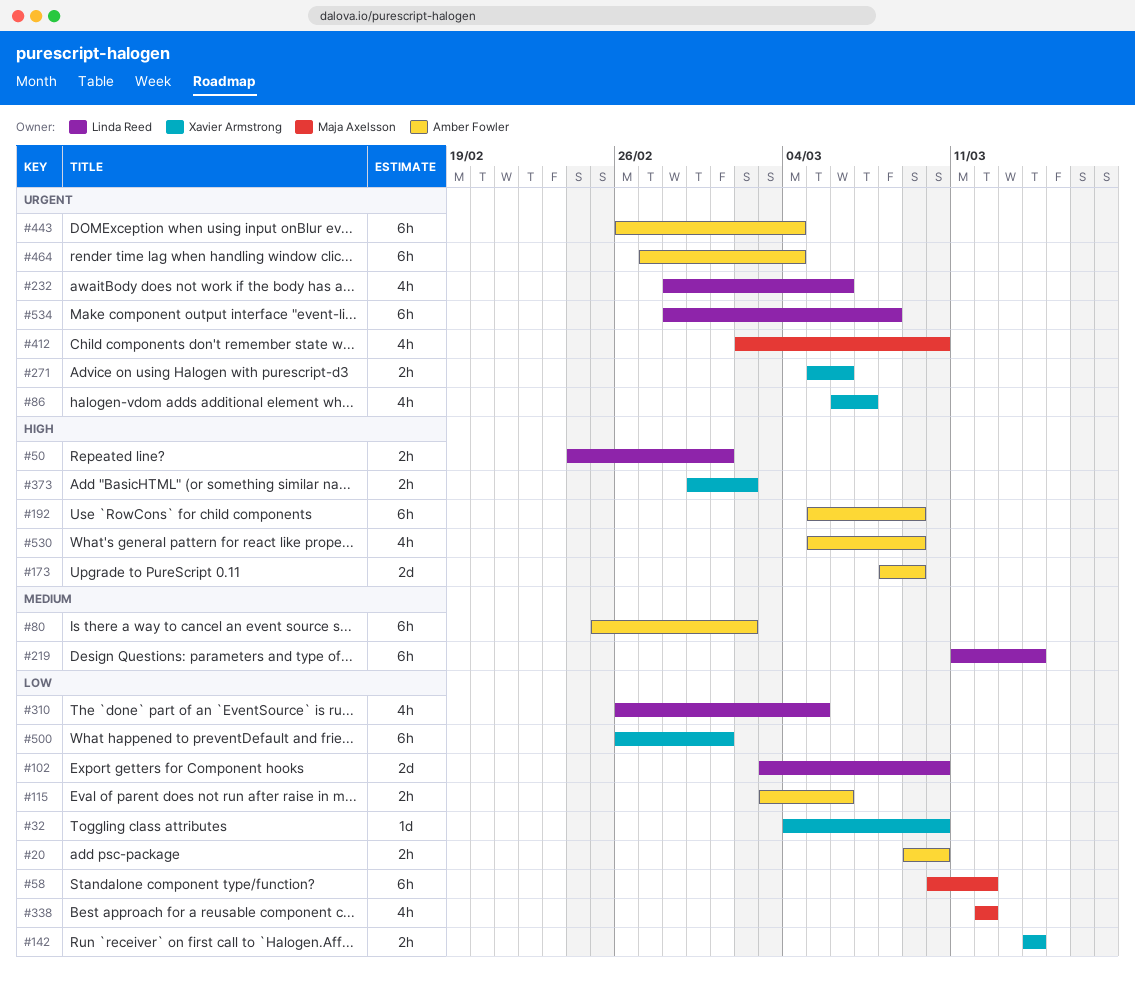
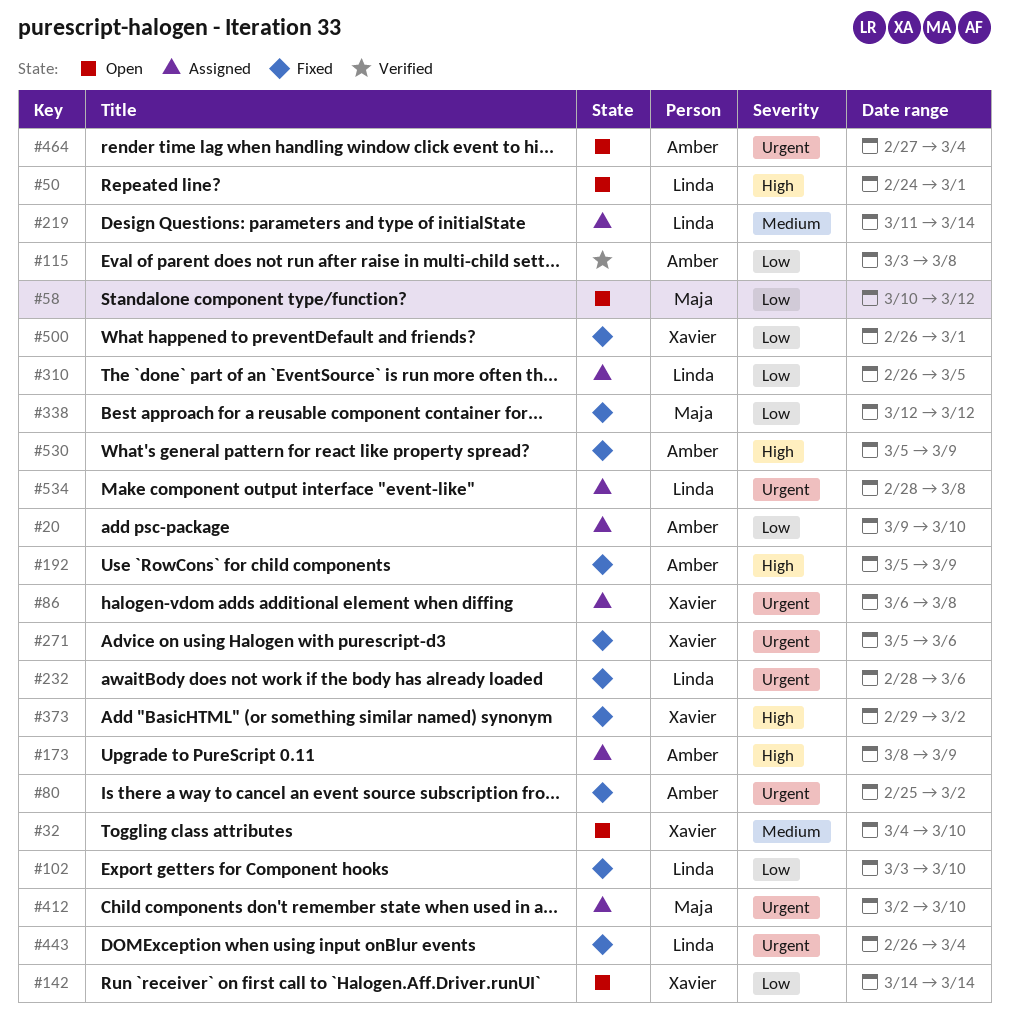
#32, priority: Low -> Medium
#80, priority: Medium -> Urgent
#86, due: Mar 7 -> Mar 8
#115, due: Mar 6 -> Mar 8
#443, owner: Amber Fowler -> Linda Reed

